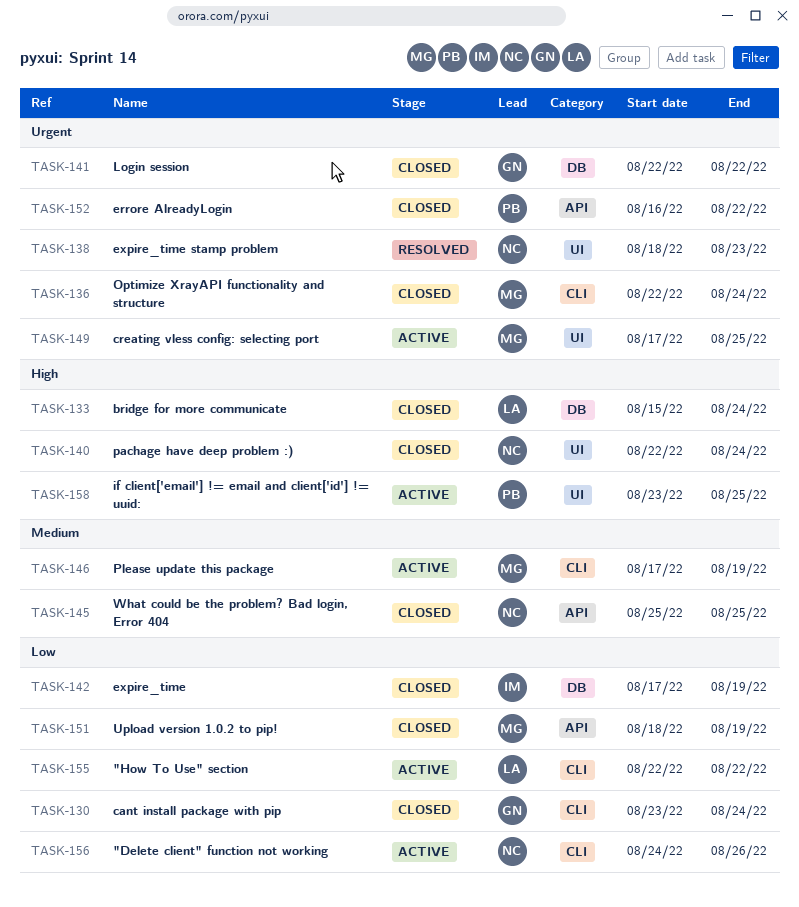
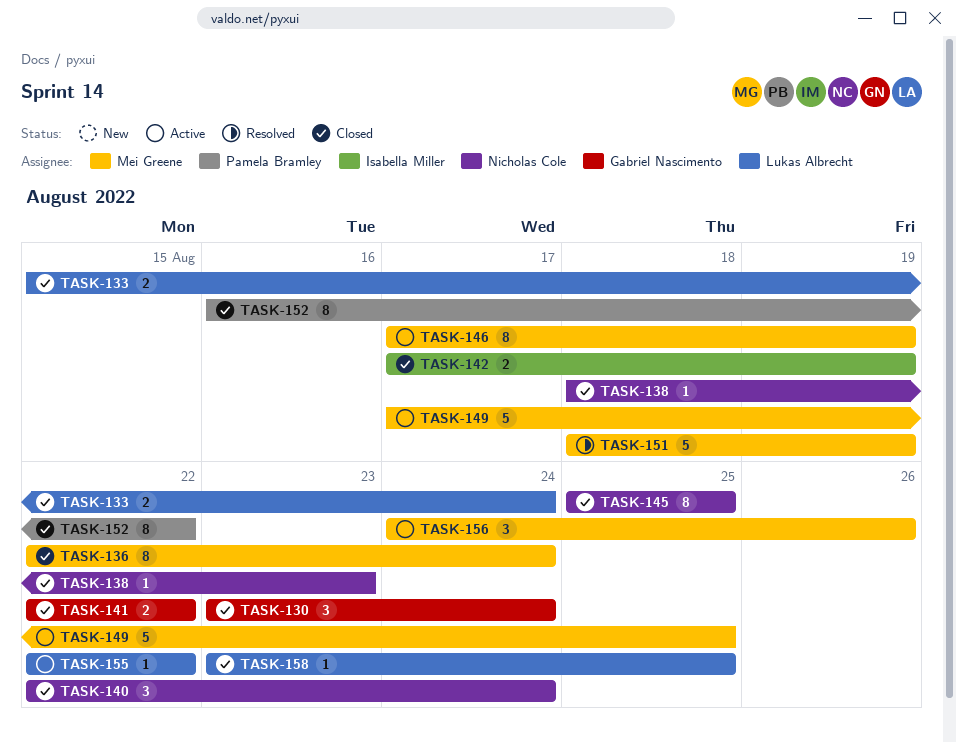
TASK-138, status: Resolved -> Closed
TASK-151, status: Closed -> Resolved
TASK-156, owner: Nicholas Cole -> Mei Greene
TASK-158, status: Active -> Closed
TASK-158, owner: Pamela Bramley -> Lukas Albrecht

